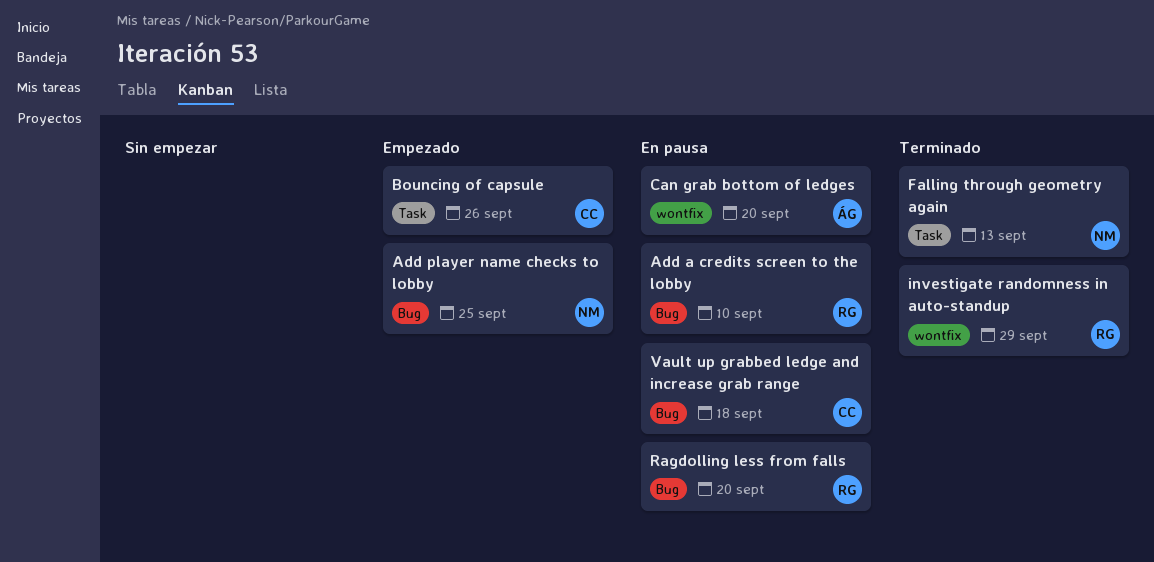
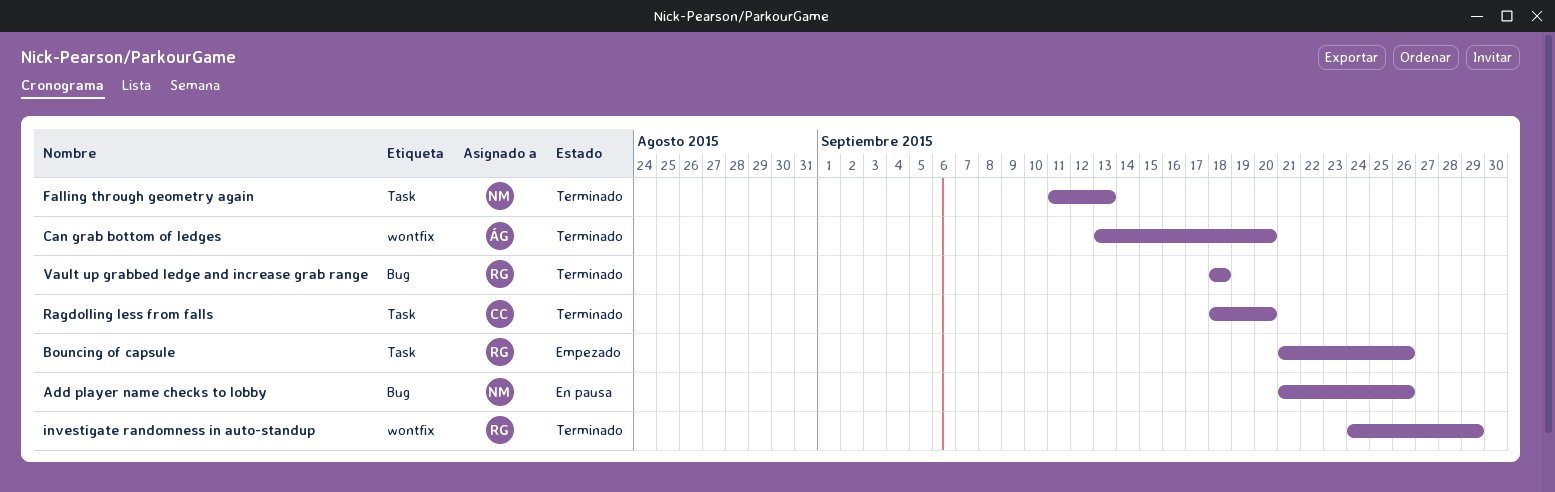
Add a credits screen to the lobby: present -> none
Add player name checks to lobby, status: Empezado -> En pausa
Add player name checks to lobby, due: Sep 25 -> Sep 26
Bouncing of capsule, owner: CC -> RG
Can grab bottom of ledges, status: En pausa -> Terminado
Ragdolling less from falls, status: En pausa -> Terminado
Ragdolling less from falls, owner: RG -> CC
Ragdolling less from falls, label: Bug -> Task
Vault up grabbed ledge and increase grab range, status: En pausa -> Terminado
Vault up grabbed ledge and increase grab range, owner: CC -> RG

